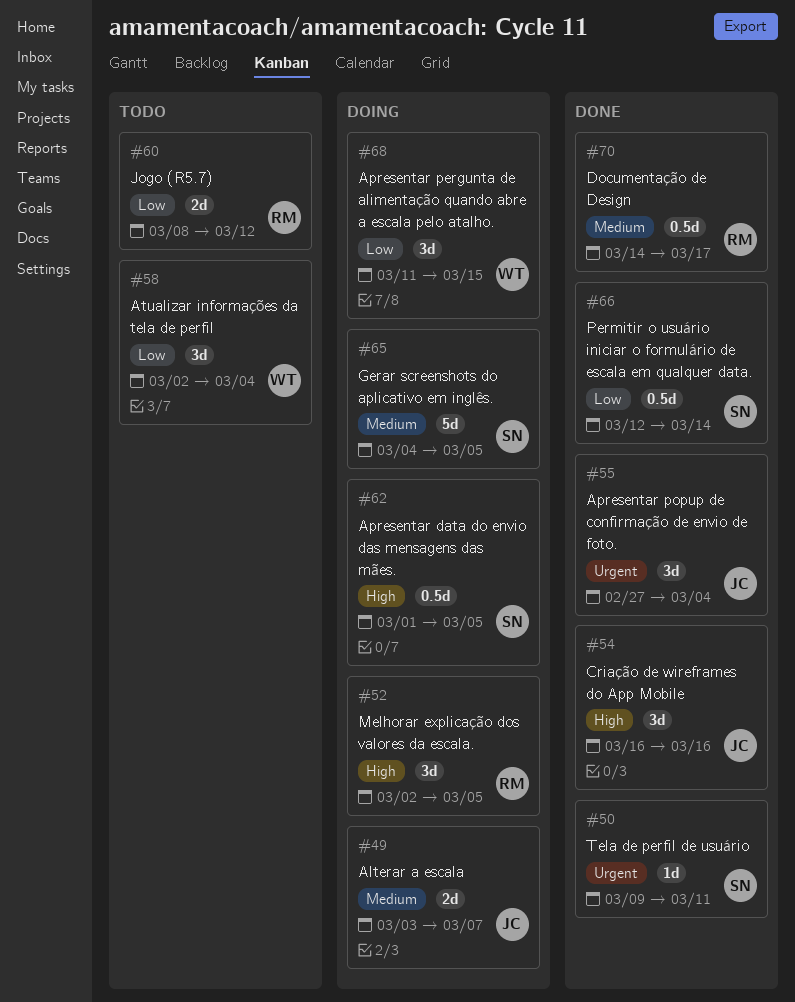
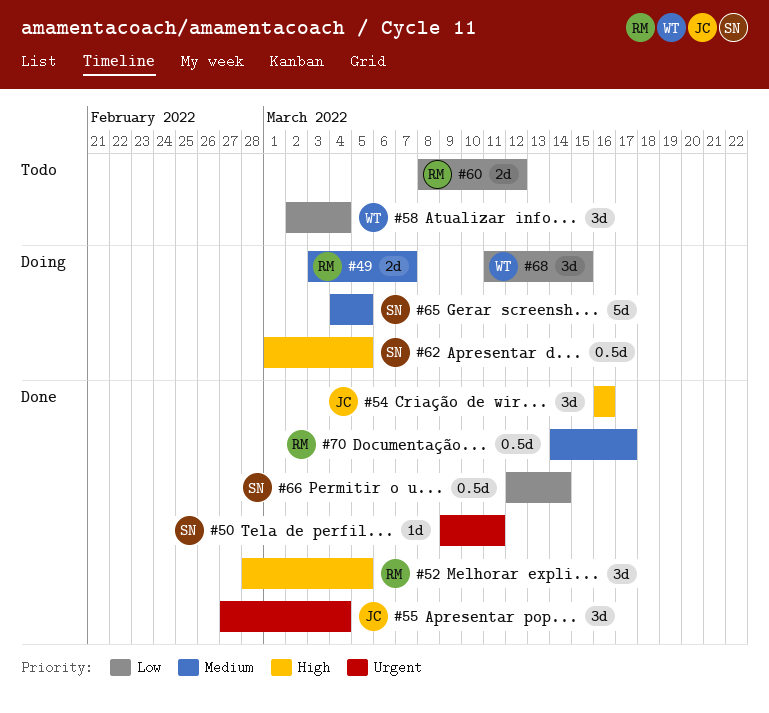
#49, owner: JC -> RM
#52, status: Doing -> Done
#52, start: Mar 2 -> Feb 28

